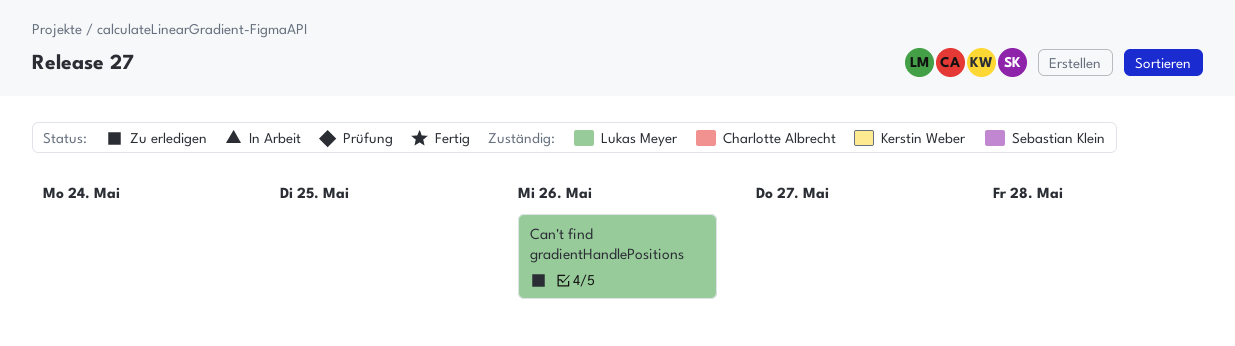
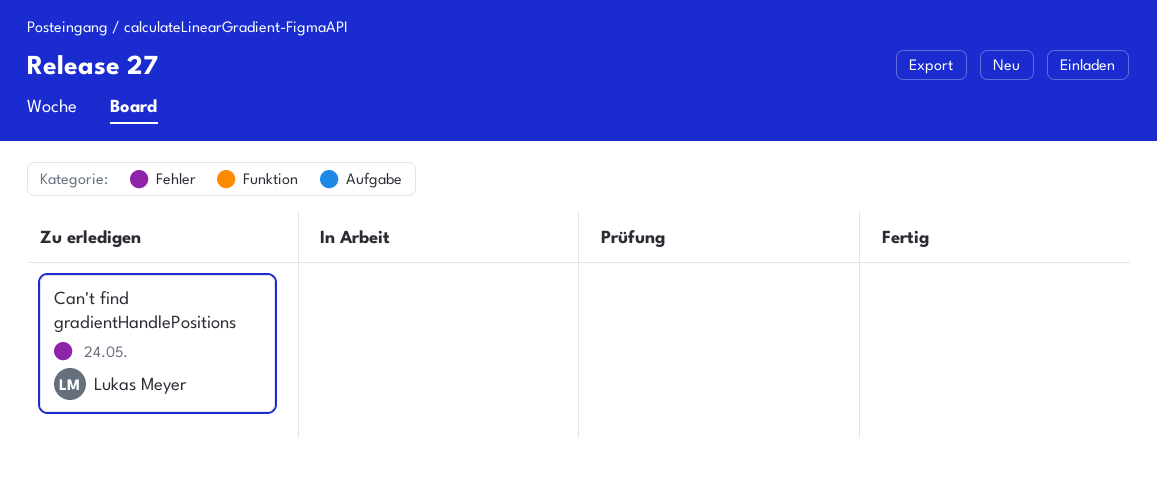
Can't find gradientHandlePositions, due: May 26 -> May 24

